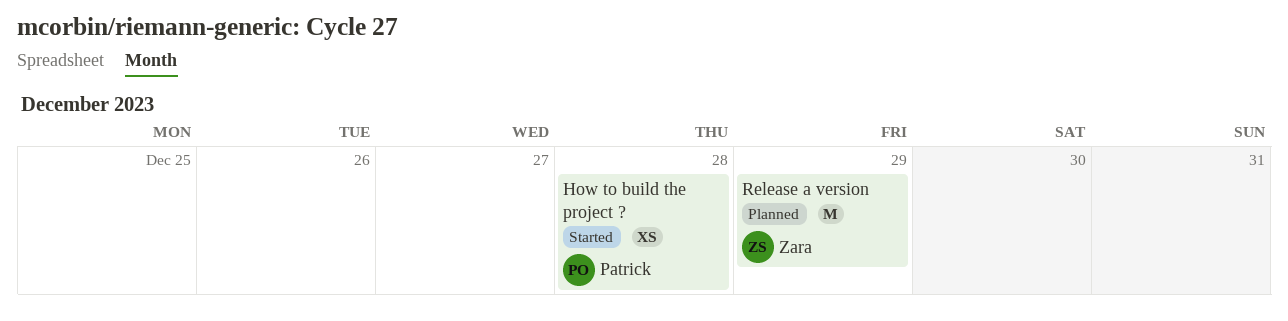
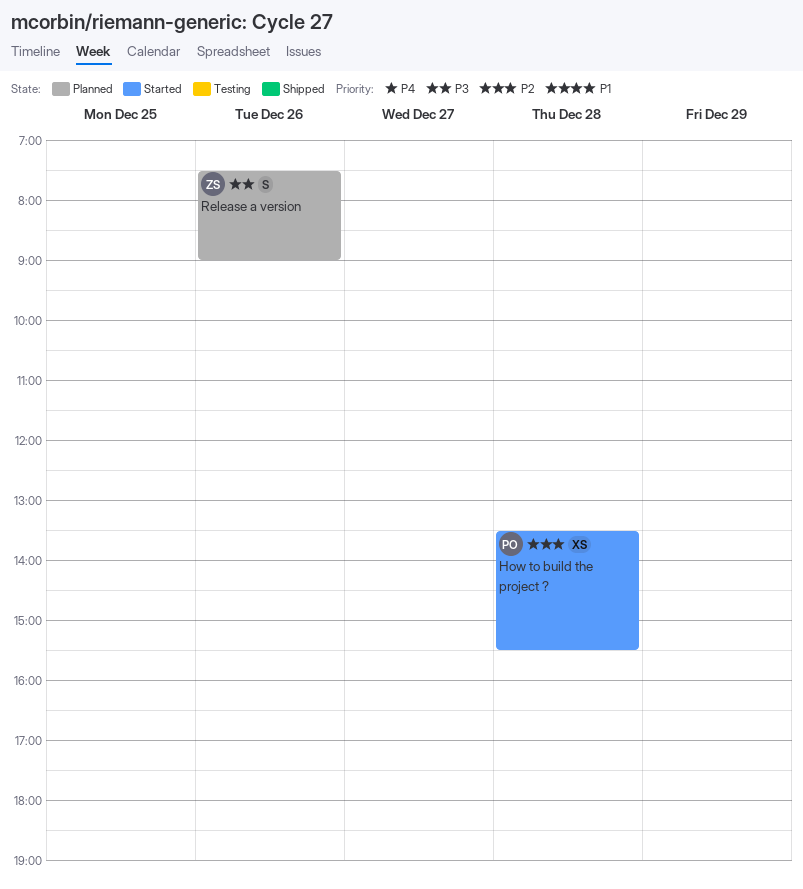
Release a version, estimate: M -> S
Release a version, day: Dec 29 -> Dec 26

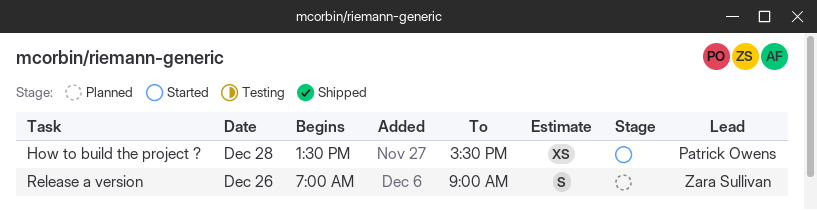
Release a version, begins: 07:30 -> 07:00

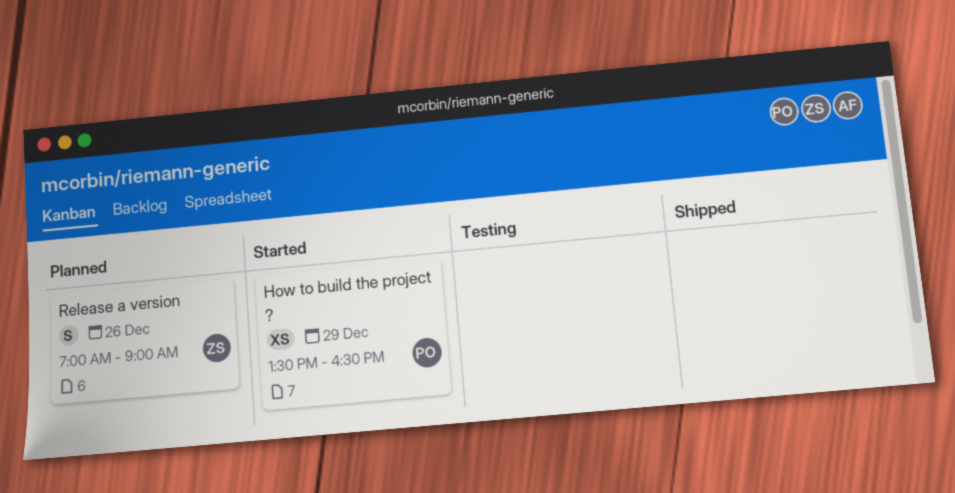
How to build the project ?, day: Dec 28 -> Dec 29
How to build the project ?, ends: 15:30 -> 16:30

